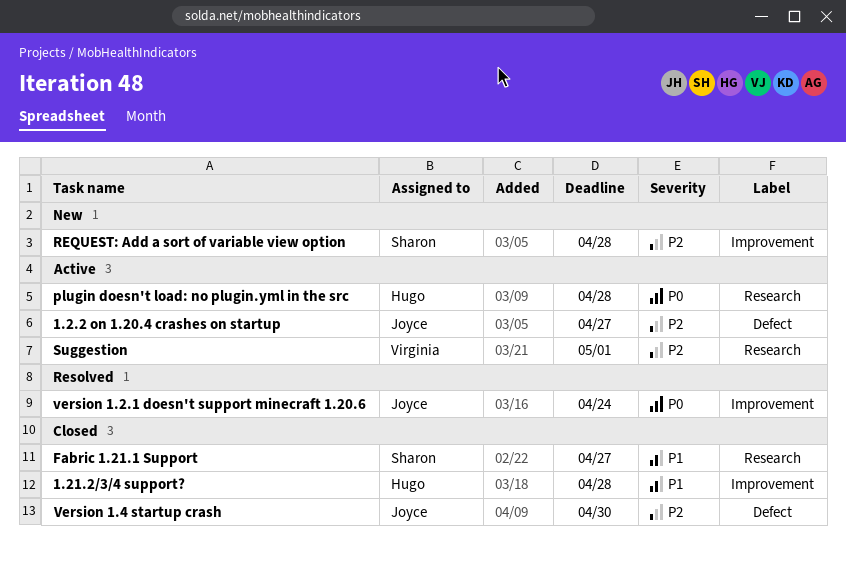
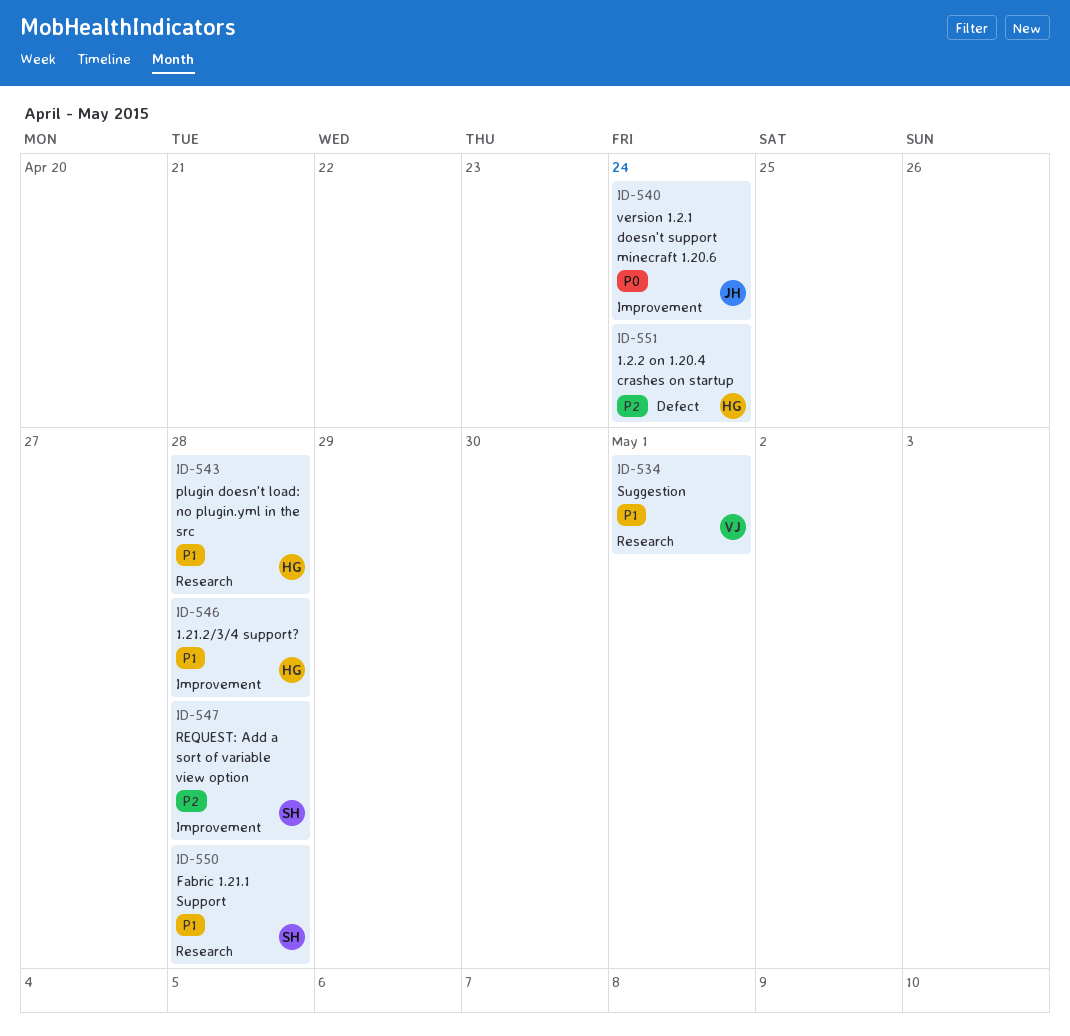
1.2.2 on 1.20.4 crashes on startup, owner: Joyce -> Hugo
1.2.2 on 1.20.4 crashes on startup, due: Apr 27 -> Apr 24
Fabric 1.21.1 Support, due: Apr 27 -> Apr 28
plugin doesn't load: no plugin.yml in the src, priority: P0 -> P1
Suggestion, priority: P2 -> P1
Version 1.4 startup crash: present -> none

